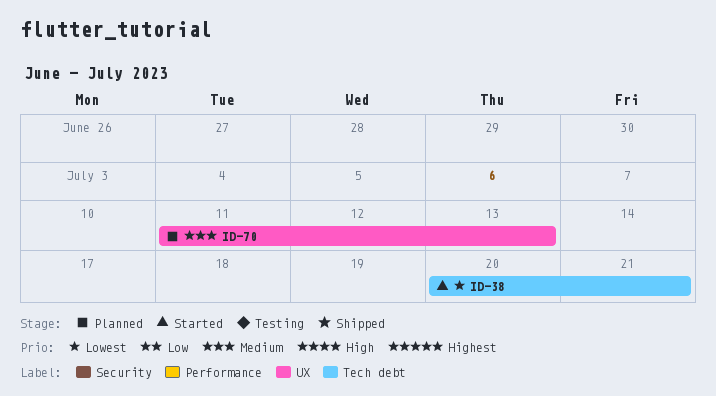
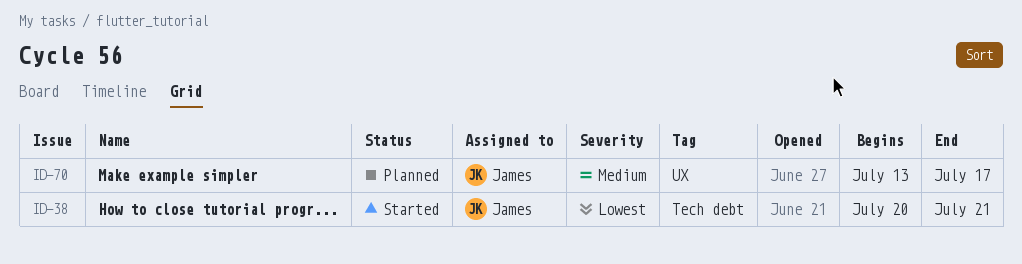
ID-70, start: Jul 11 -> Jul 13
ID-70, due: Jul 13 -> Jul 17

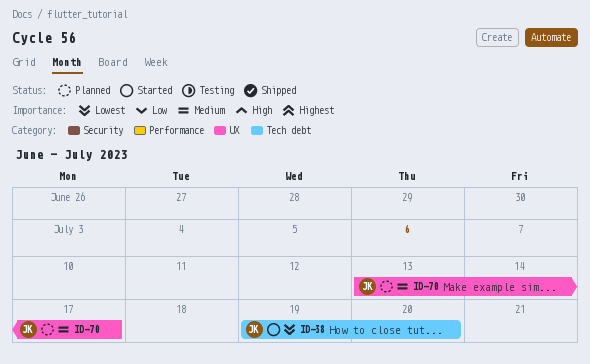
ID-38, start: Jul 20 -> Jul 19
ID-38, due: Jul 21 -> Jul 20

